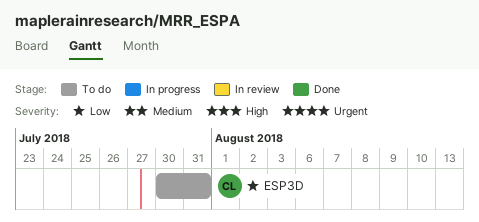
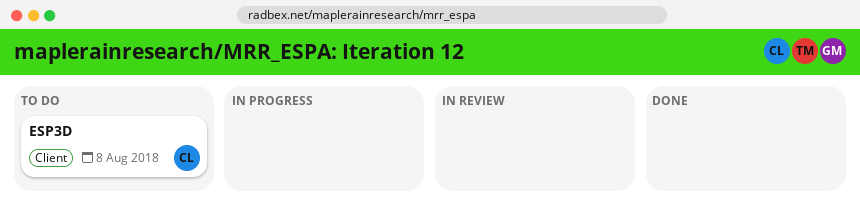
ESP3D, due: Jul 31 -> Aug 8

